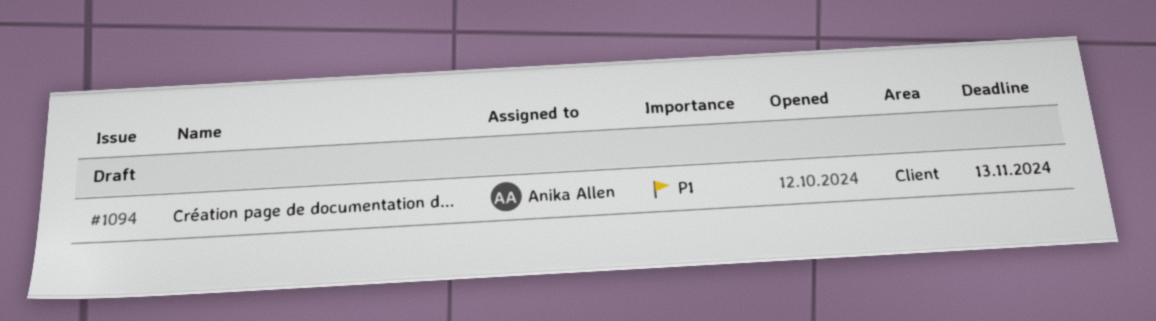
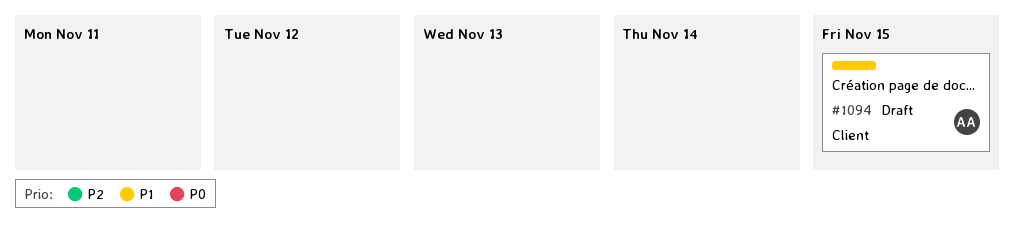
#1094, due: Nov 13 -> Nov 15

